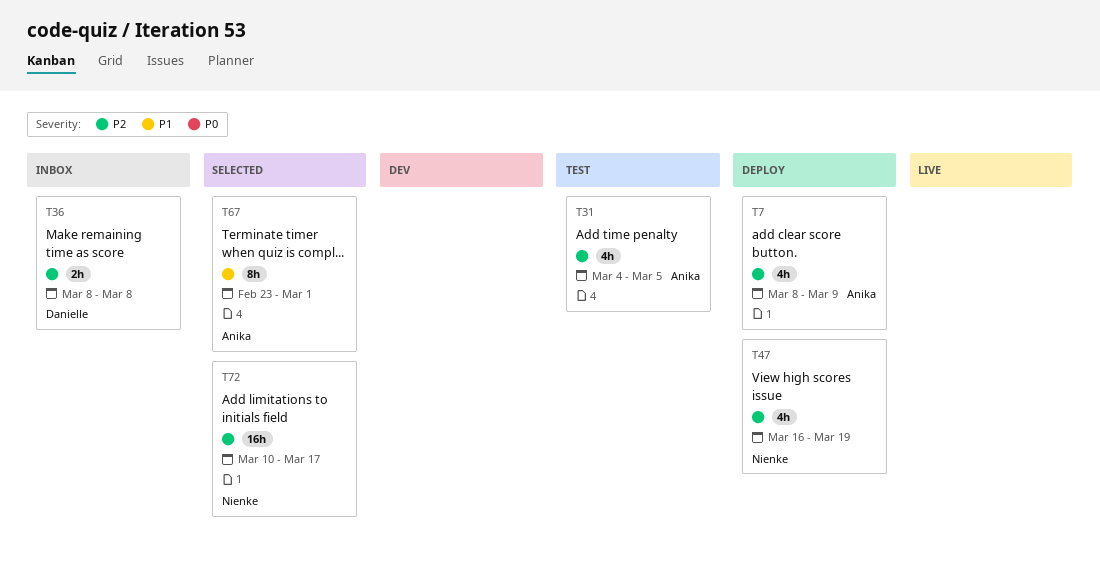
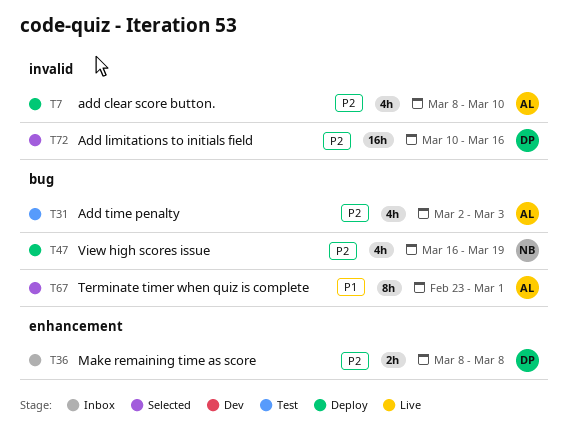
T7, due: Mar 9 -> Mar 10
T31, start: Mar 4 -> Mar 2
T31, due: Mar 5 -> Mar 3
T72, owner: Nienke -> Danielle
T72, due: Mar 17 -> Mar 16

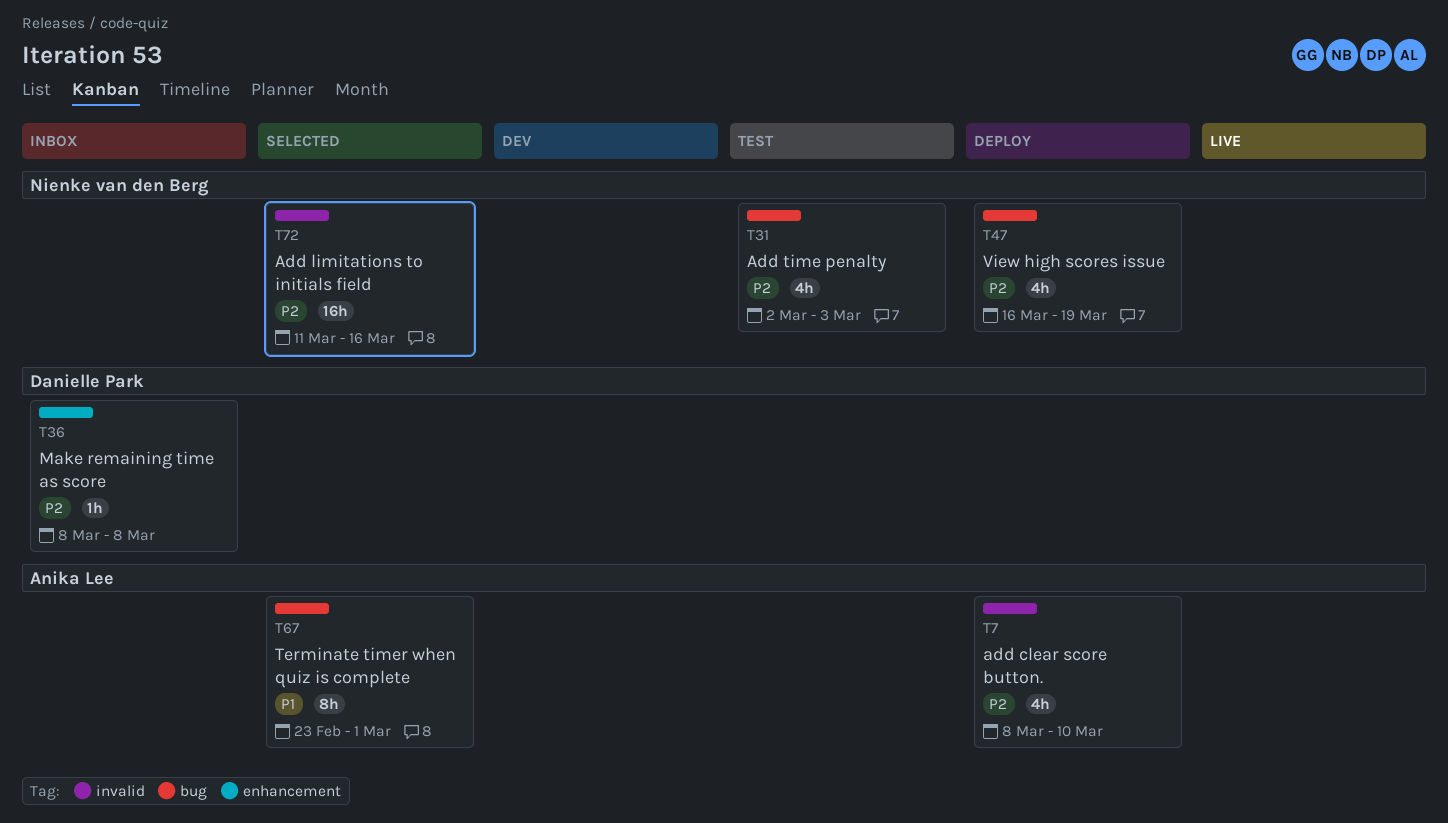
T31, owner: Anika Lee -> Nienke van den Berg
T36, estimate: 2h -> 1h
T72, owner: Danielle Park -> Nienke van den Berg
T72, start: Mar 10 -> Mar 11

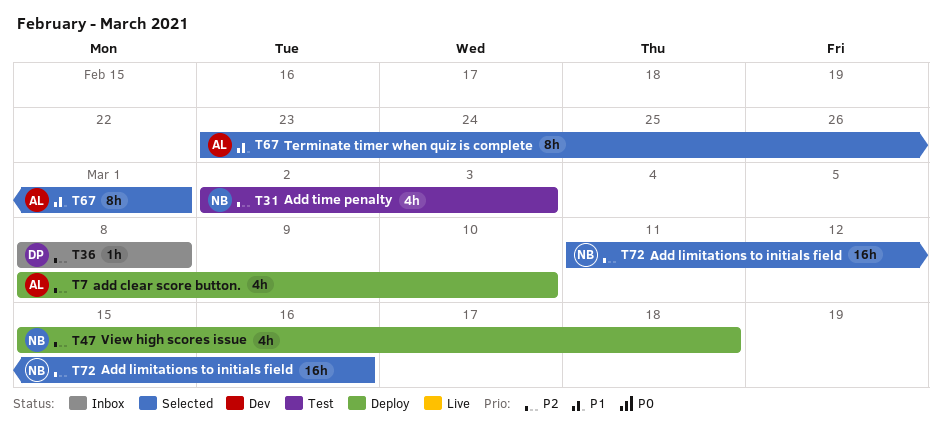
T47, start: Mar 16 -> Mar 15
T47, due: Mar 19 -> Mar 18

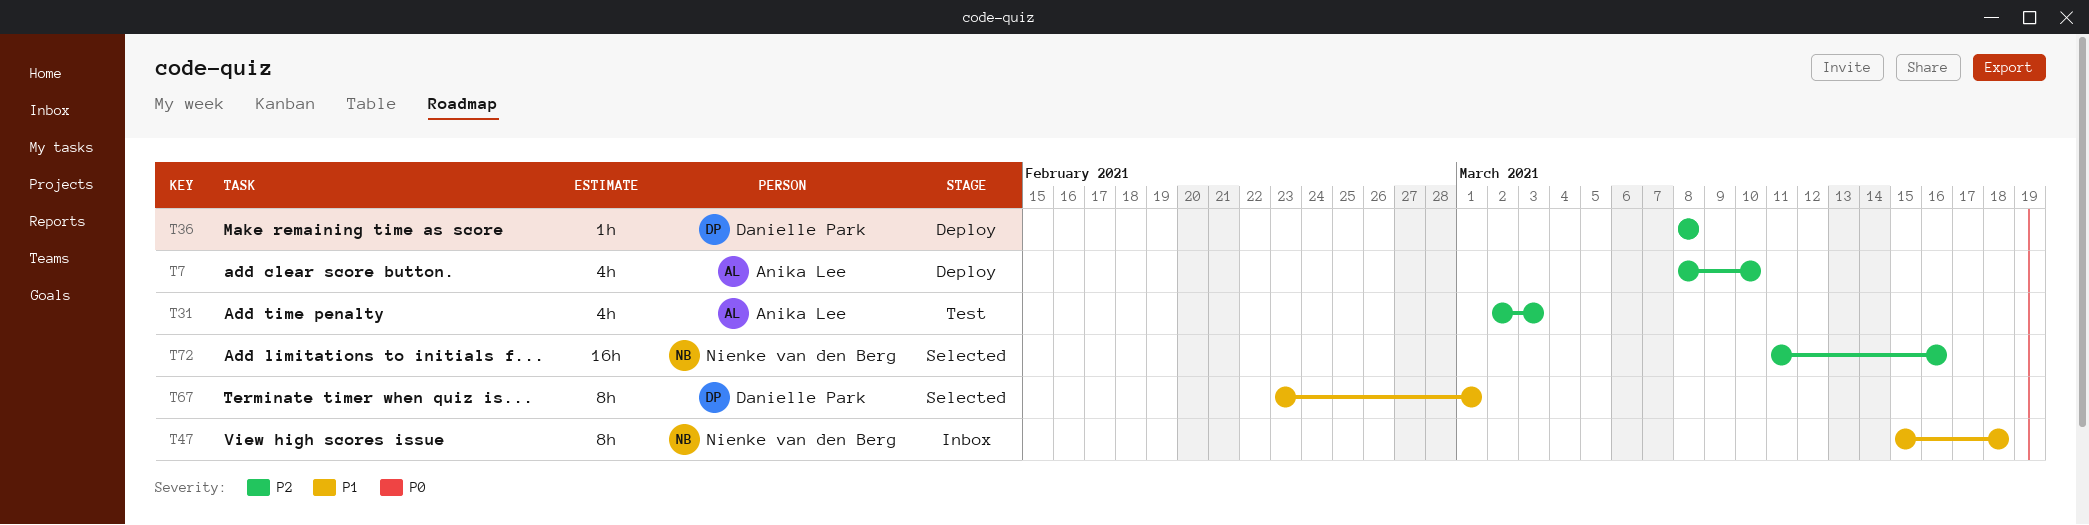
T31, owner: Nienke van den Berg -> Anika Lee
T36, status: Inbox -> Deploy
T47, status: Deploy -> Inbox
T47, priority: P2 -> P1
T47, estimate: 4h -> 8h
T67, owner: Anika Lee -> Danielle Park

